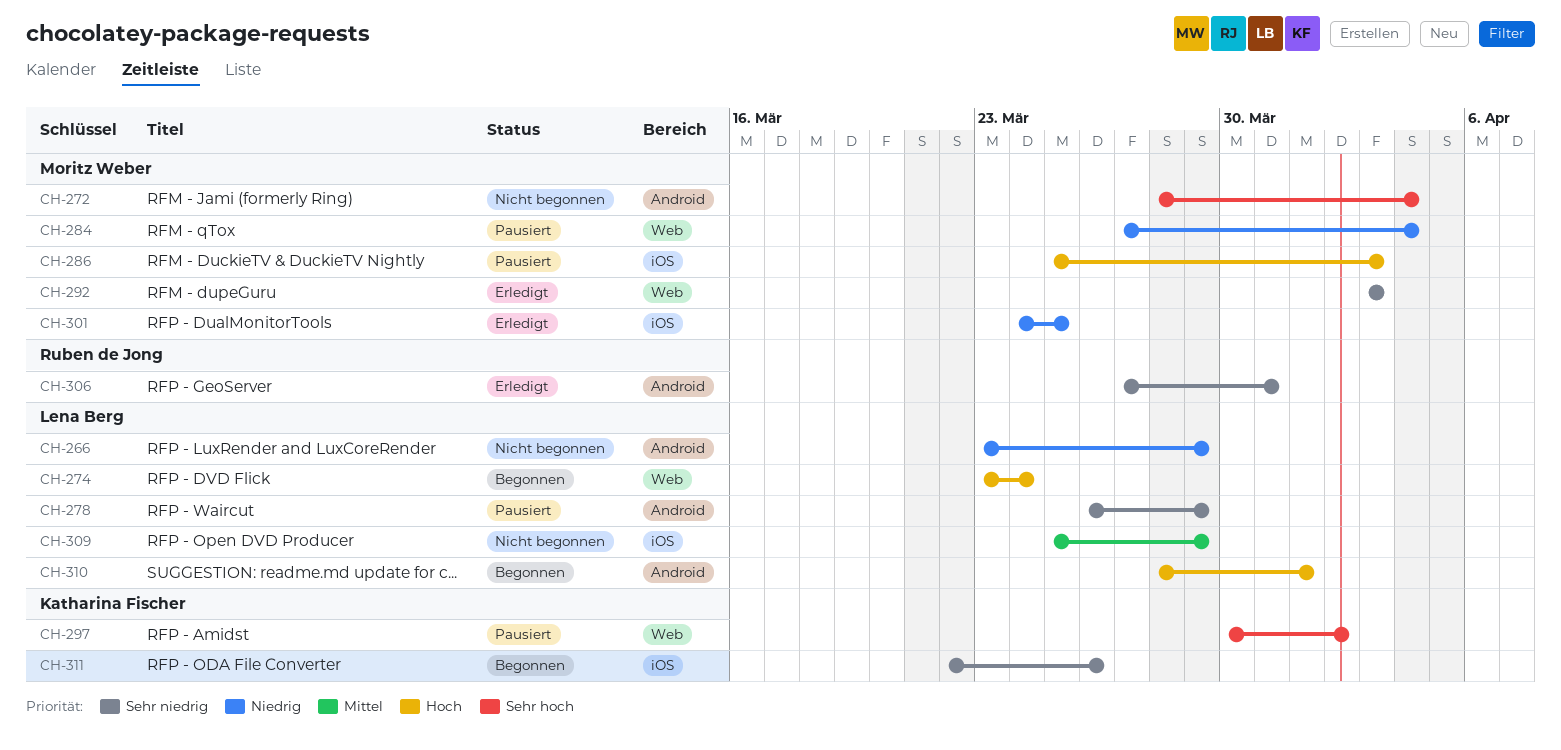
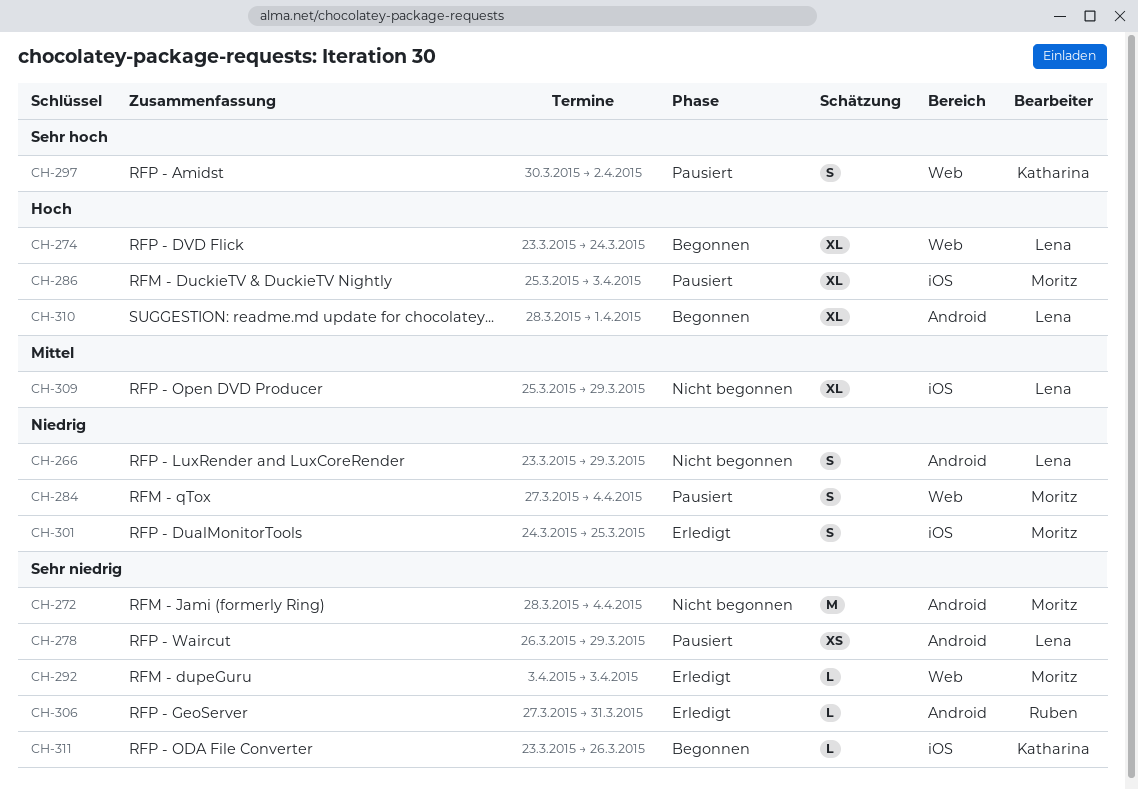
CH-272, priority: Sehr hoch -> Sehr niedrig
CH-311, start: Mar 22 -> Mar 23

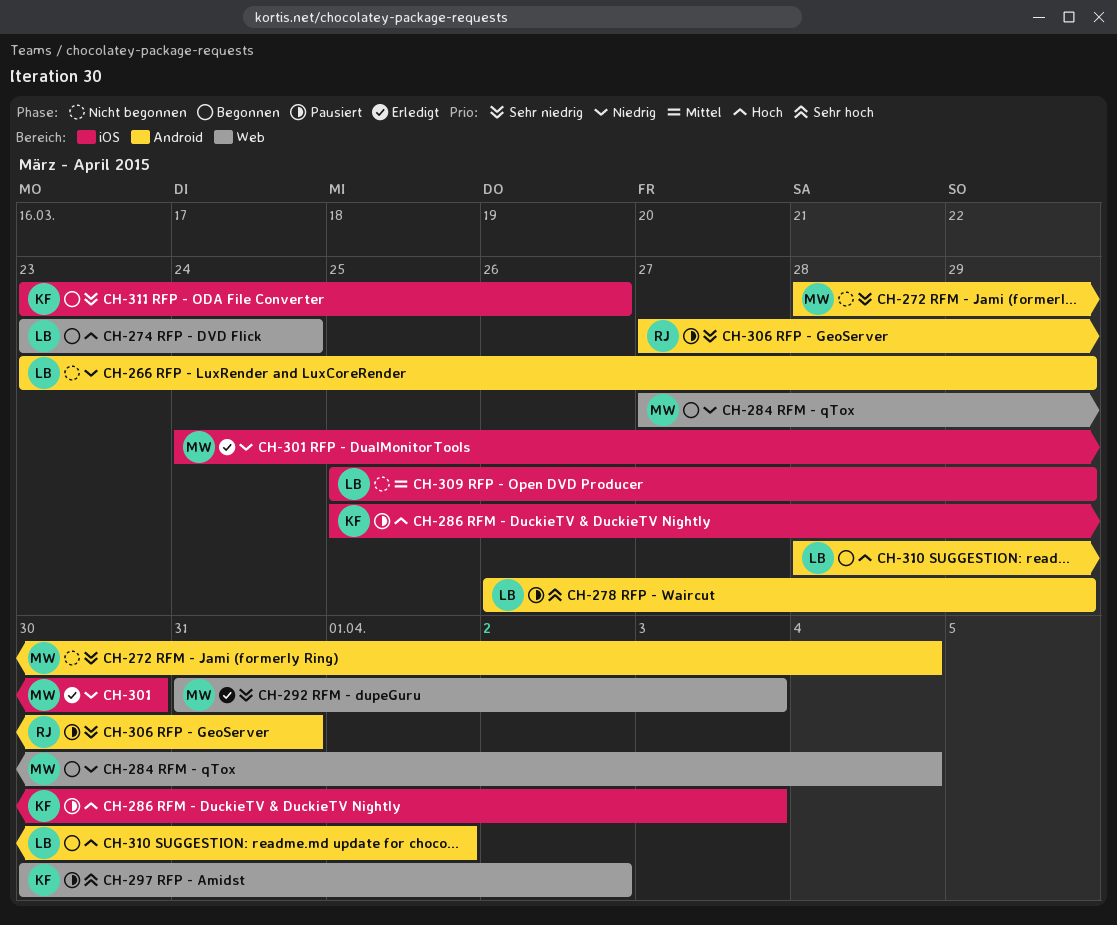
CH-278, priority: Sehr niedrig -> Sehr hoch
CH-284, status: Pausiert -> Begonnen
CH-286, owner: Moritz -> Katharina
CH-292, start: Apr 3 -> Mar 31
CH-301, due: Mar 25 -> Mar 30
CH-306, status: Erledigt -> Pausiert

